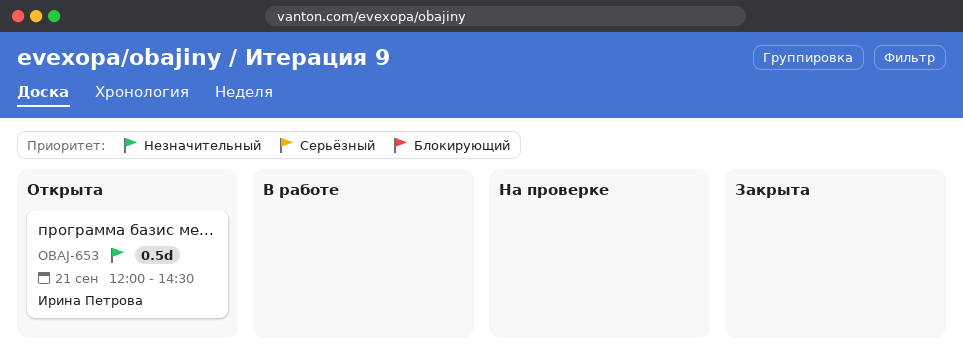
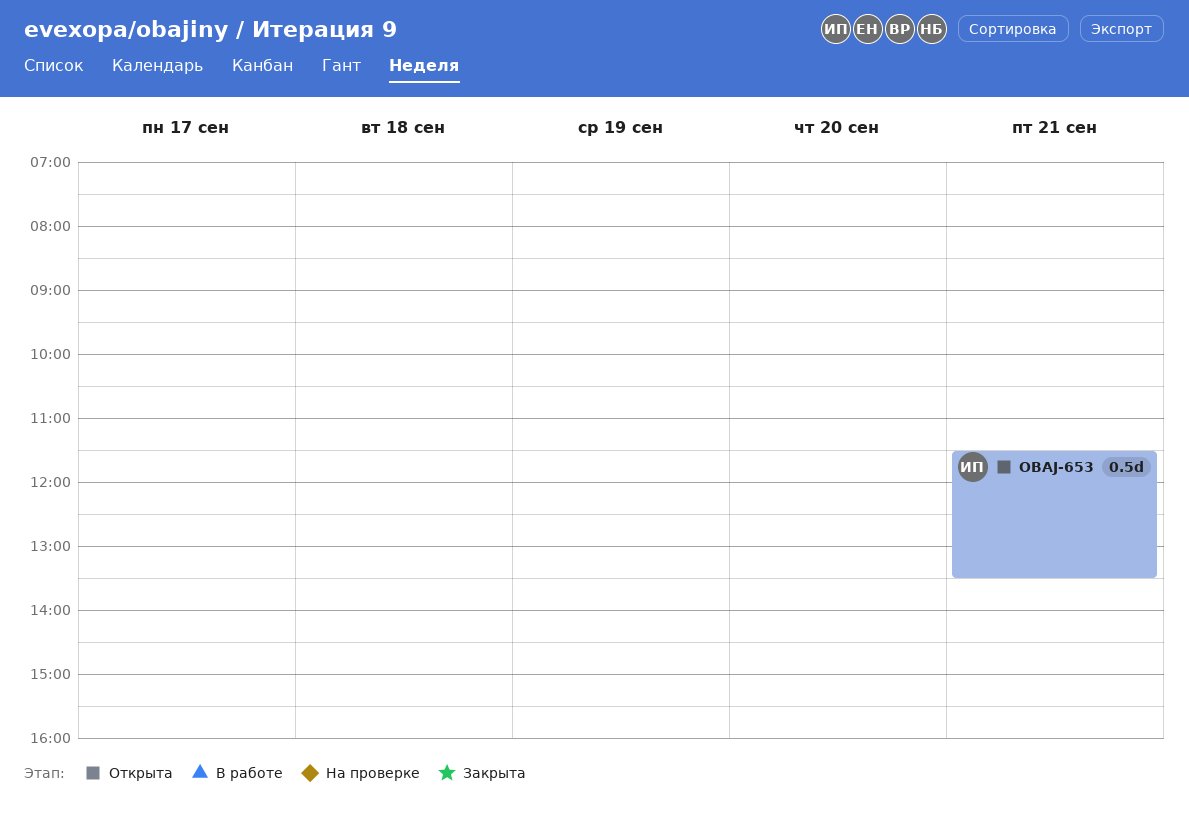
OBAJ-653, begins: 12:00 -> 11:30
OBAJ-653, ends: 14:30 -> 13:30

